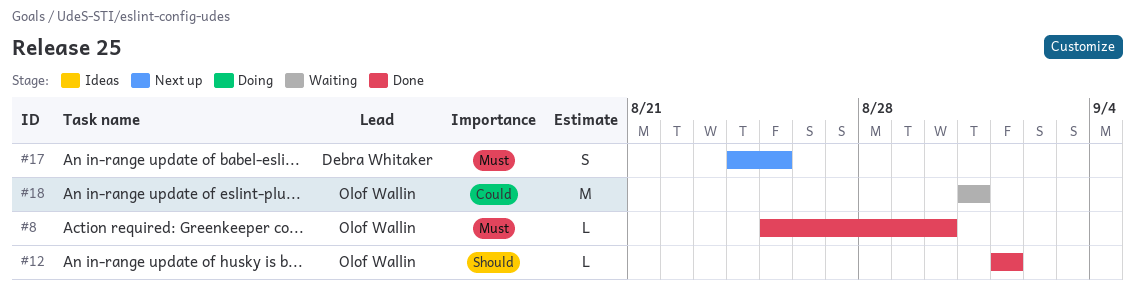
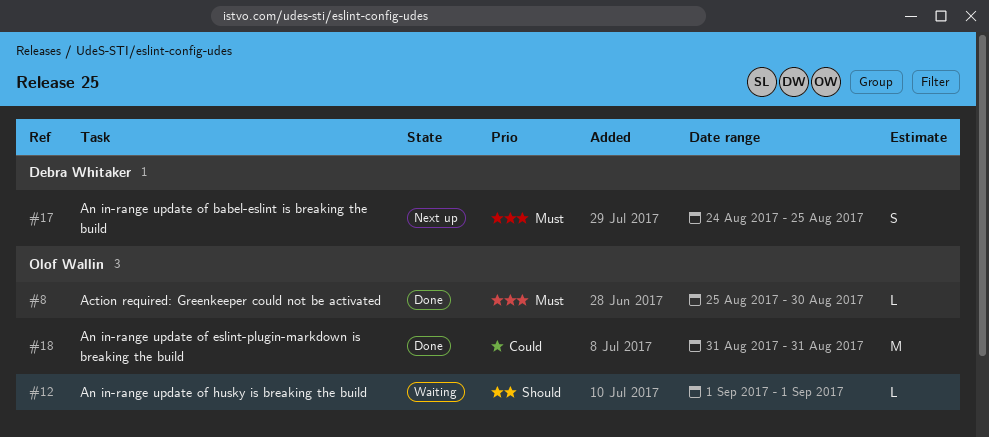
#12, status: Done -> Waiting
#18, status: Waiting -> Done

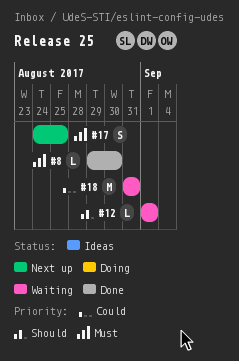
#8, start: Aug 25 -> Aug 29
#18, status: Done -> Waiting

